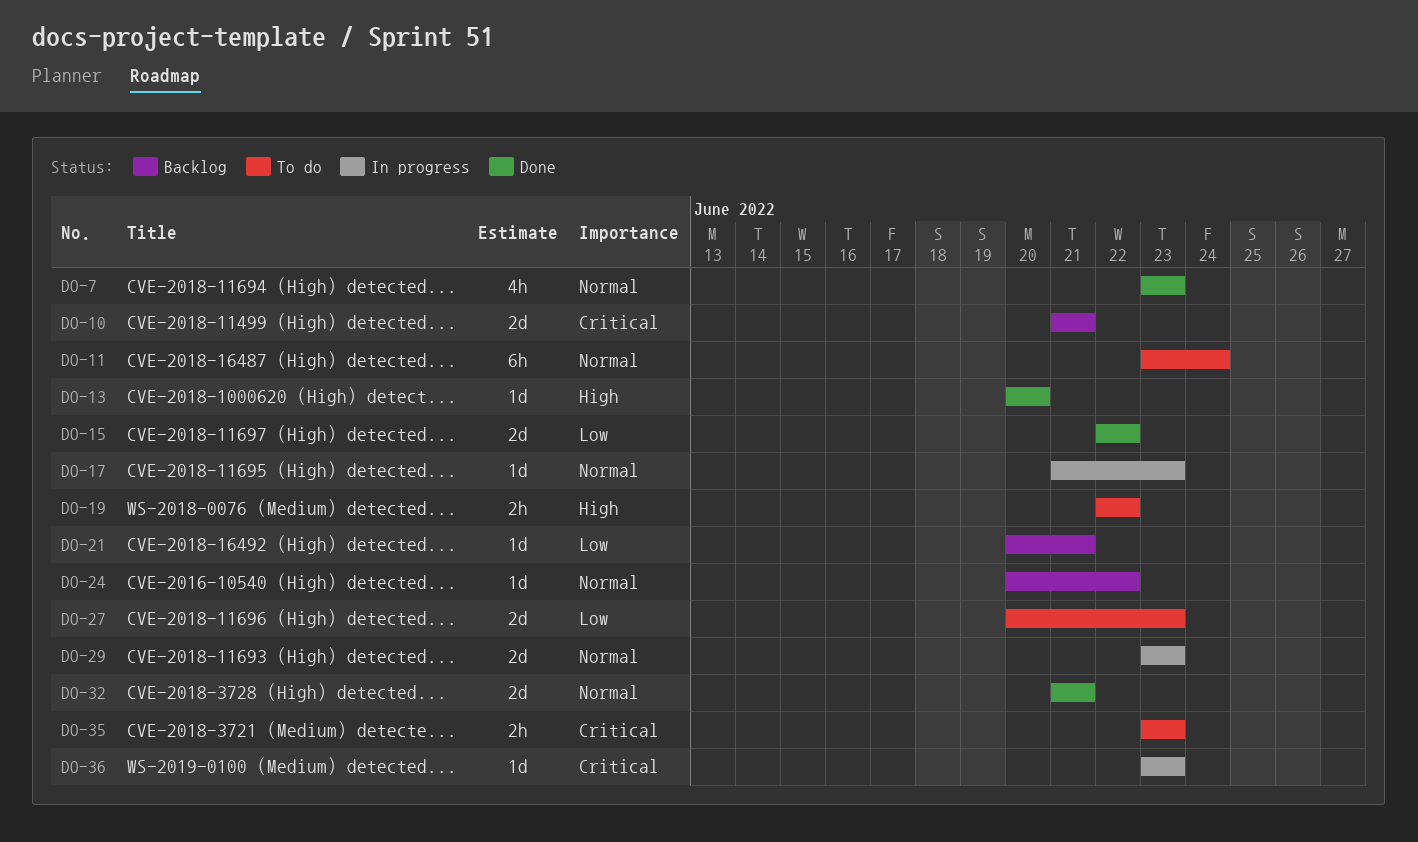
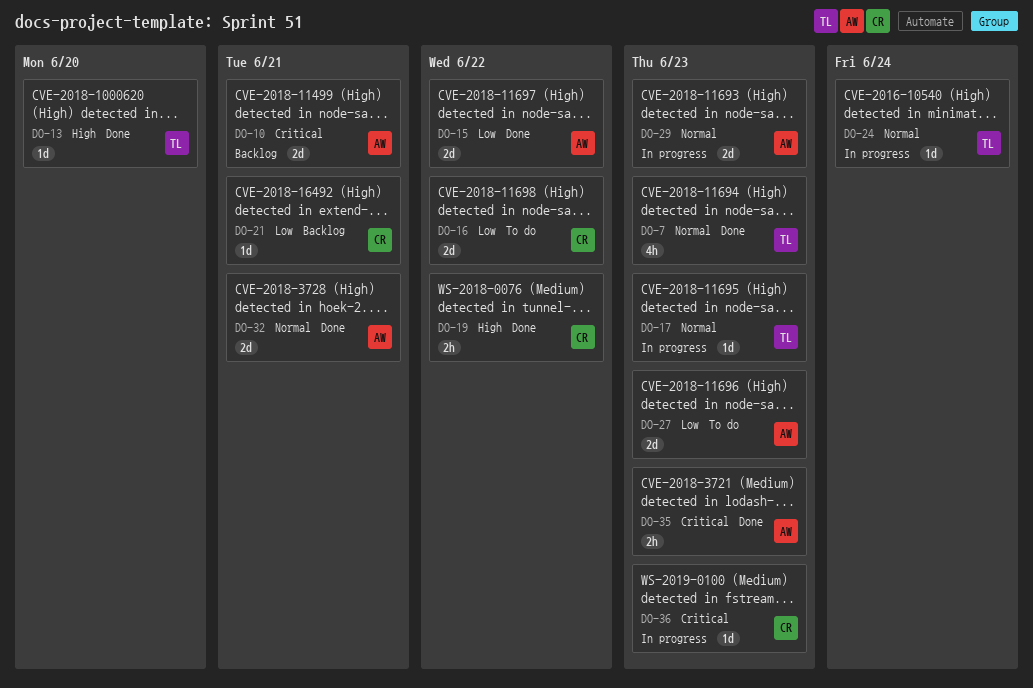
DO-11: present -> none
DO-16: none -> present
DO-19, status: To do -> Done
DO-24, status: Backlog -> In progress
DO-24, due: Jun 22 -> Jun 24
DO-35, status: To do -> Done

